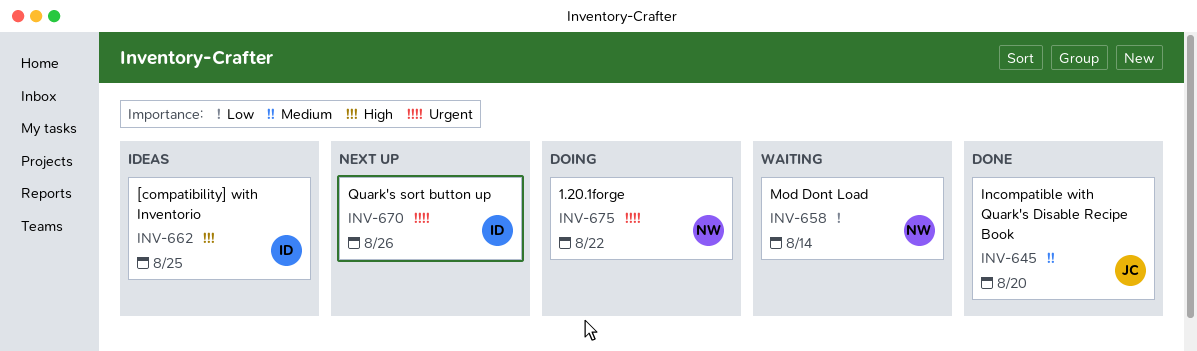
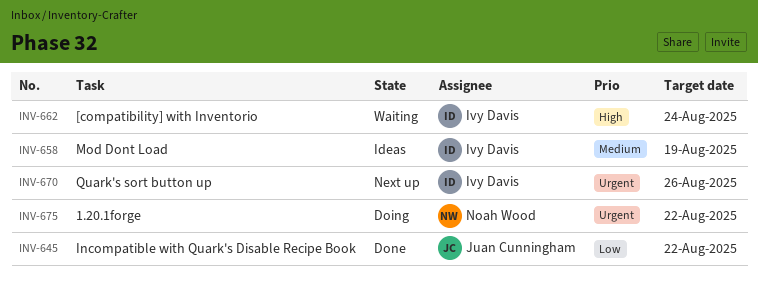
INV-645, priority: Medium -> Low
INV-645, due: Aug 20 -> Aug 22
INV-658, status: Waiting -> Ideas
INV-658, owner: Noah Wood -> Ivy Davis
INV-658, priority: Low -> Medium
INV-658, due: Aug 14 -> Aug 19
INV-662, status: Ideas -> Waiting
INV-662, due: Aug 25 -> Aug 24

